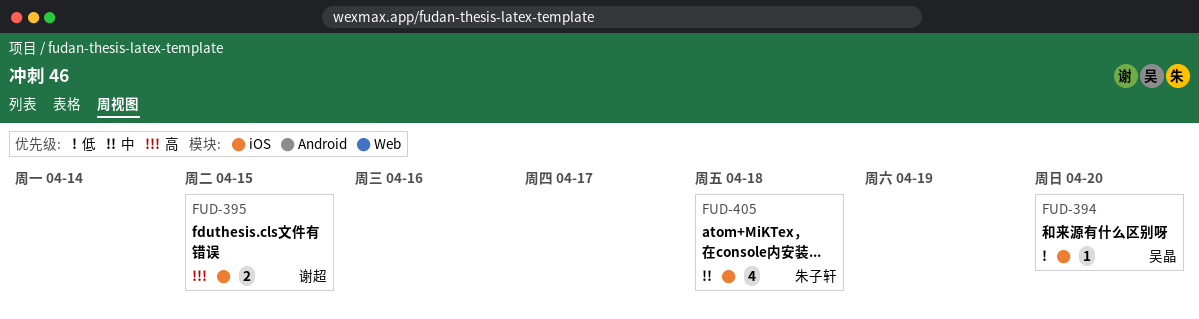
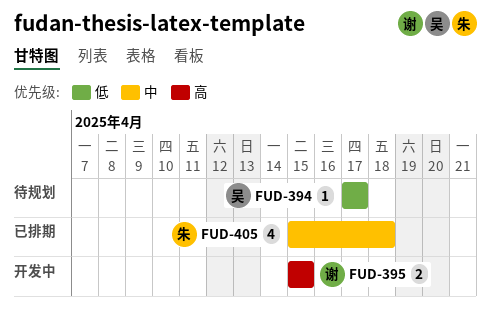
FUD-394, due: Apr 20 -> Apr 17

